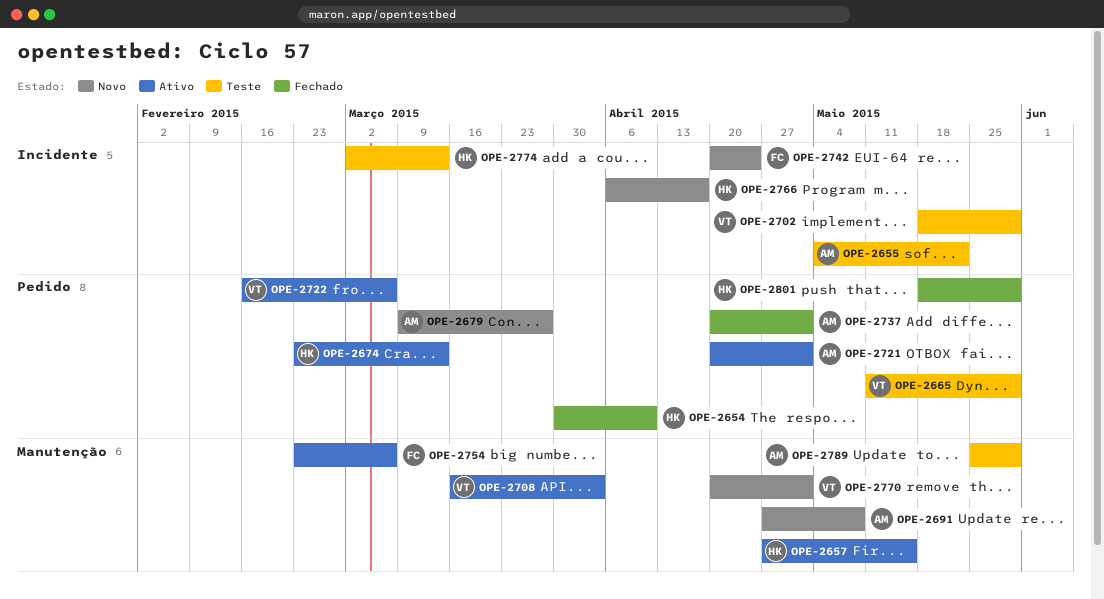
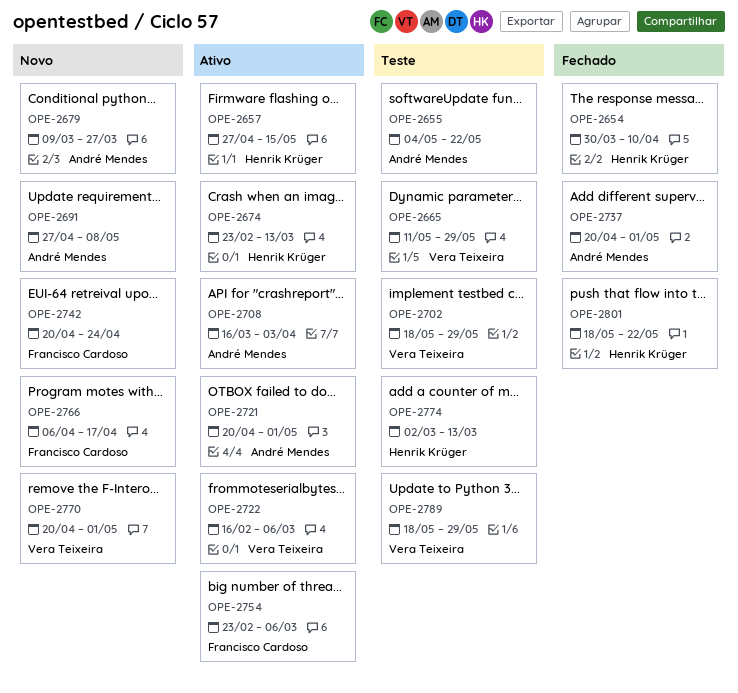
OPE-2708, owner: Vera Teixeira -> André Mendes
OPE-2766, owner: Henrik Krüger -> Francisco Cardoso
OPE-2789, owner: André Mendes -> Vera Teixeira
OPE-2789, start: May 25 -> May 18
OPE-2801, due: May 29 -> May 22

